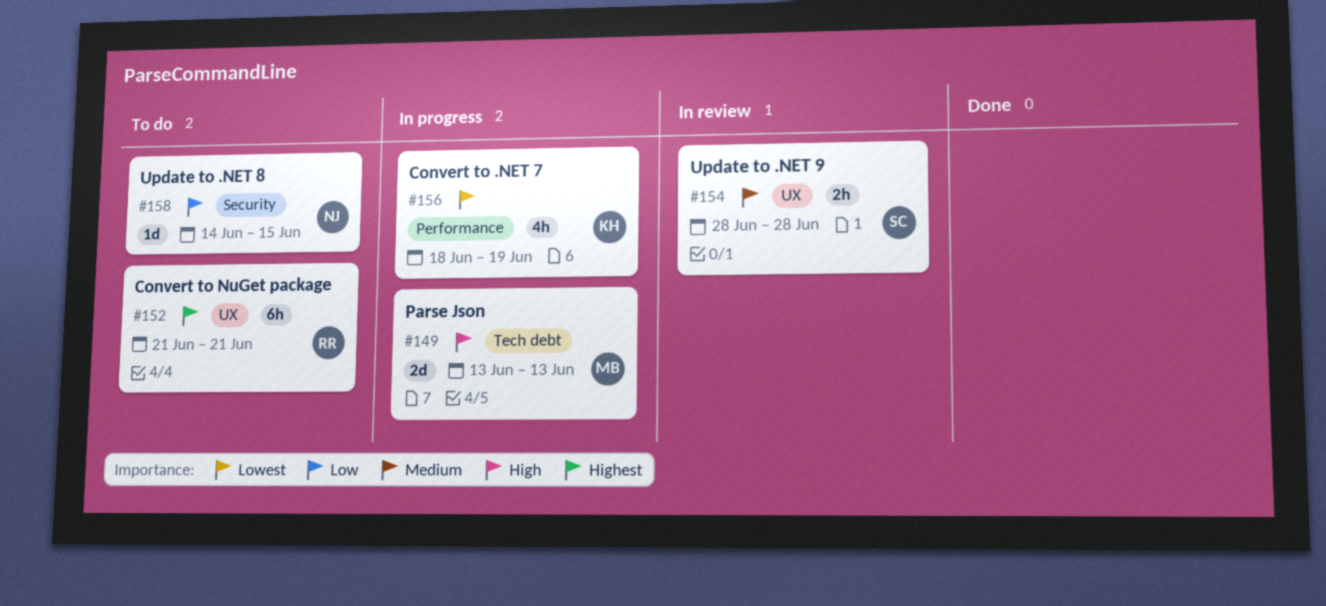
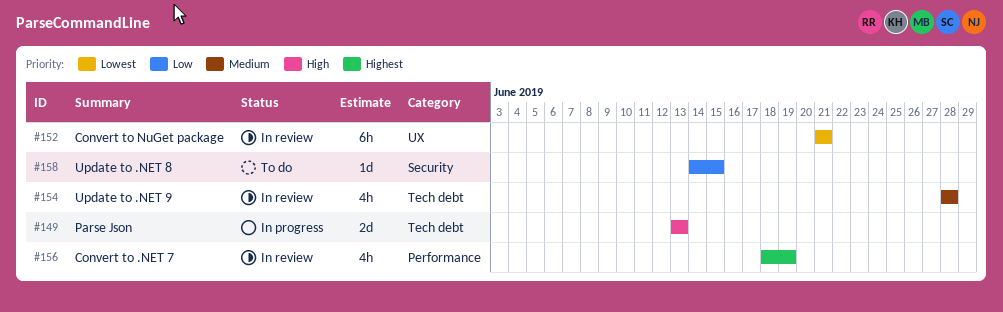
#152, status: To do -> In review
#152, priority: Highest -> Lowest
#154, label: UX -> Tech debt
#154, estimate: 2h -> 4h
#156, status: In progress -> In review
#156, priority: Lowest -> Highest

